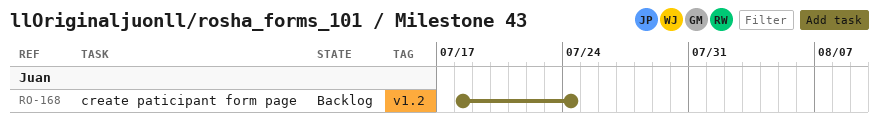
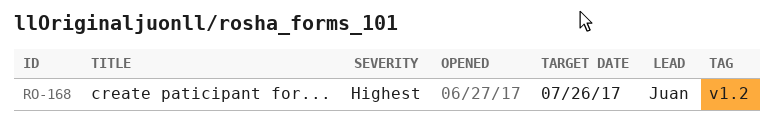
RO-168, due: Jul 24 -> Jul 26

